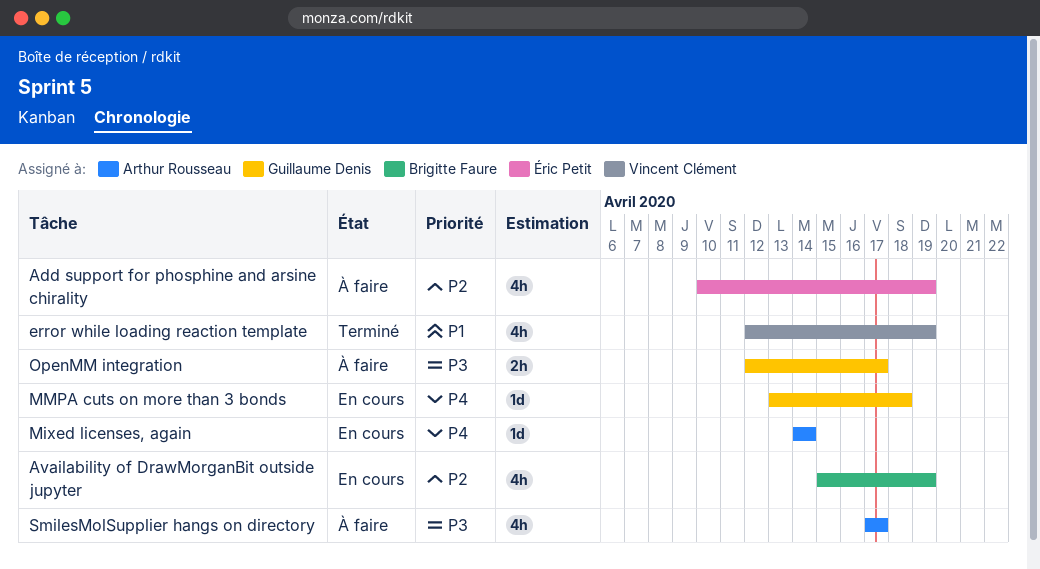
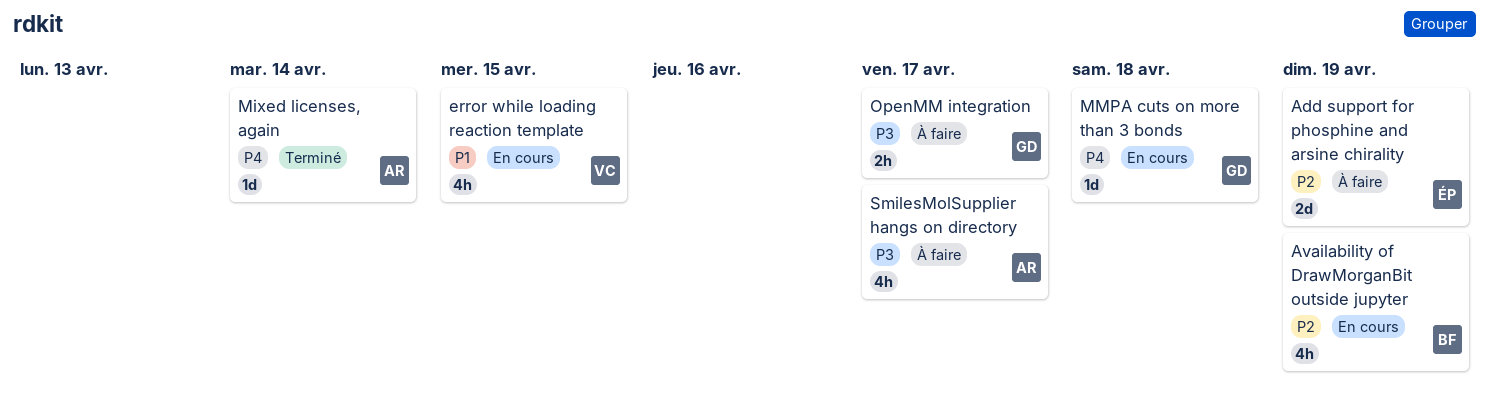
Add support for phosphine and arsine chirality, estimate: 4h -> 2d
error while loading reaction template, status: Terminé -> En cours
error while loading reaction template, due: Apr 19 -> Apr 15
Mixed licenses, again, status: En cours -> Terminé

